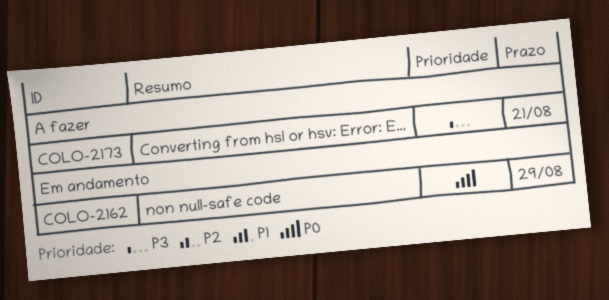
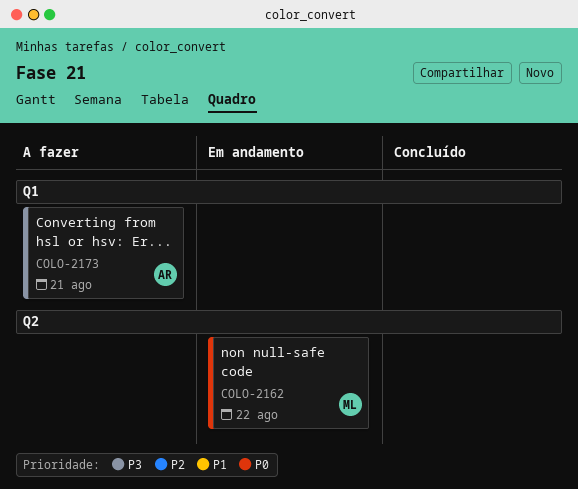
COLO-2162, due: Aug 29 -> Aug 22

